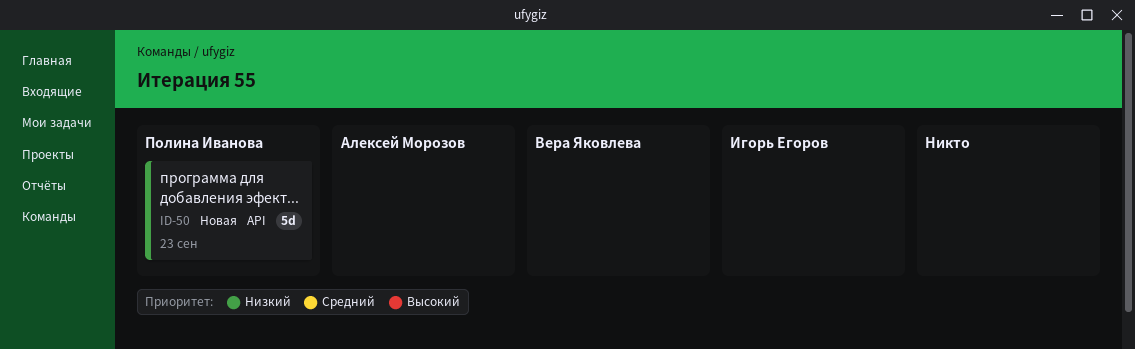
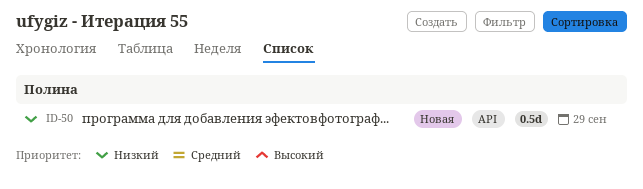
ID-50, estimate: 5d -> 0.5d
ID-50, due: Sep 23 -> Sep 29

